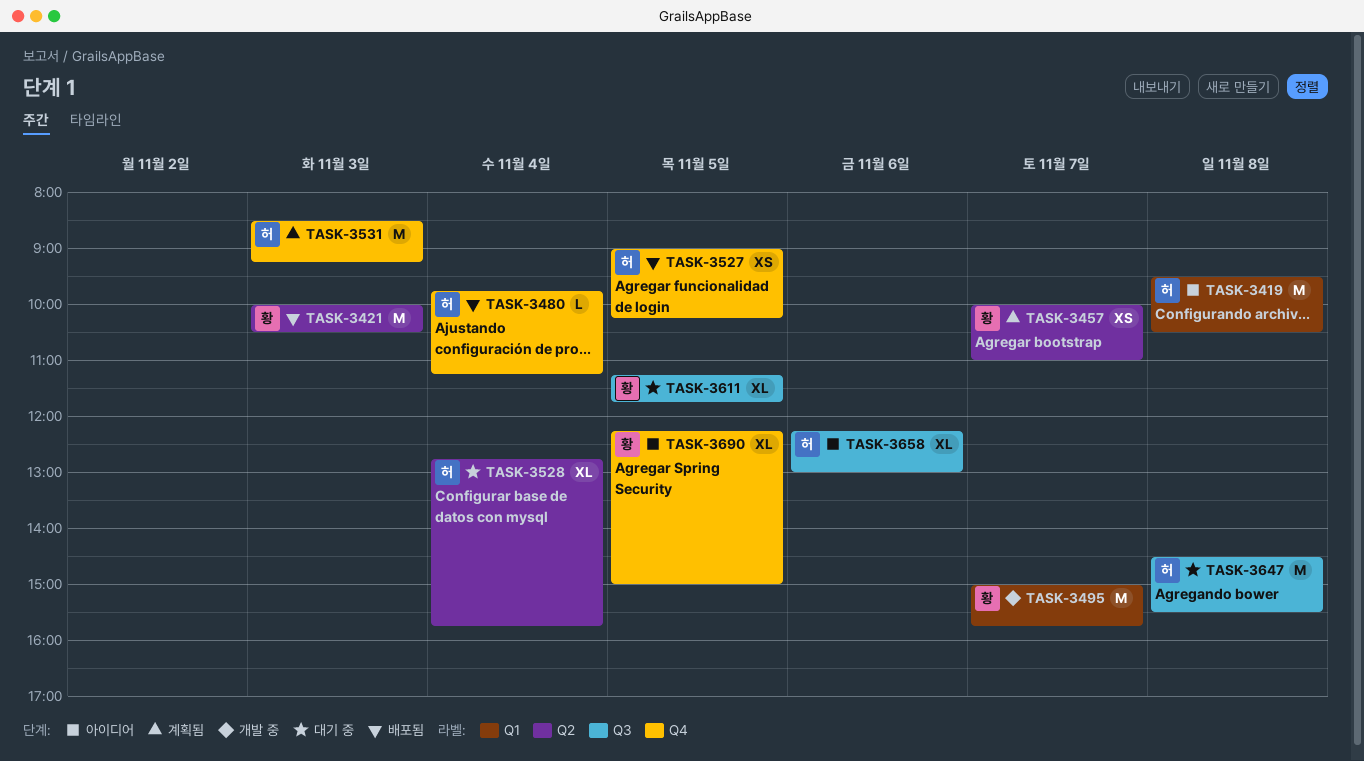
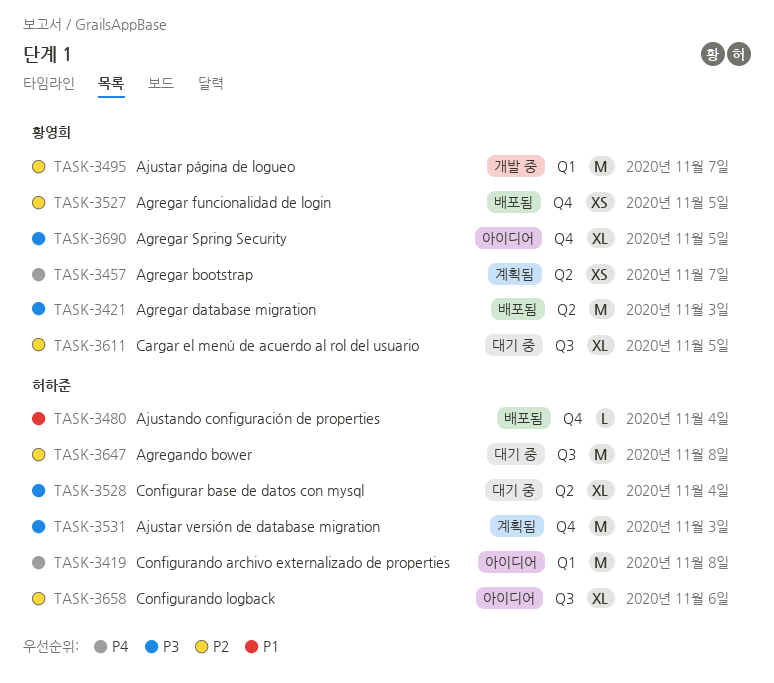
TASK-3527, owner: 허하준 -> 황영희

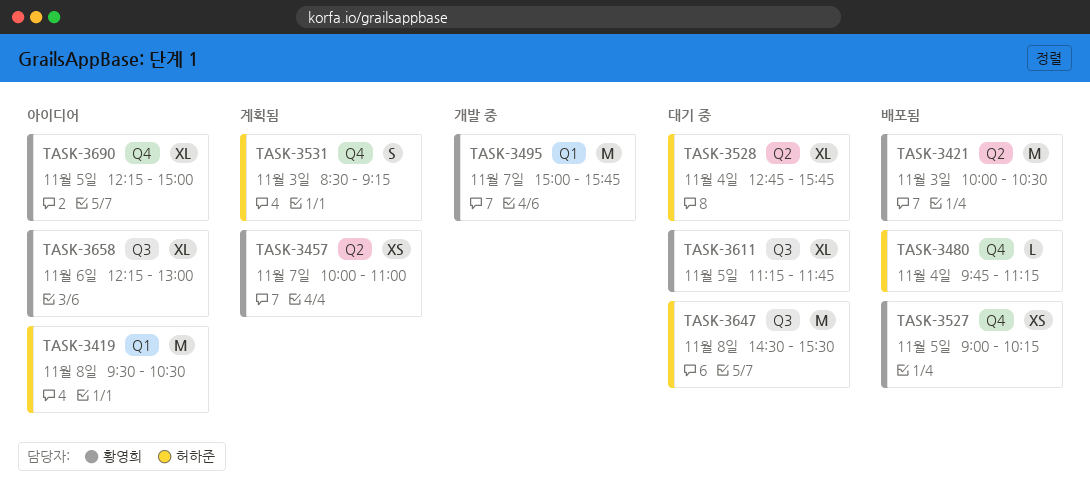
TASK-3531, estimate: M -> S
TASK-3658, owner: 허하준 -> 황영희

